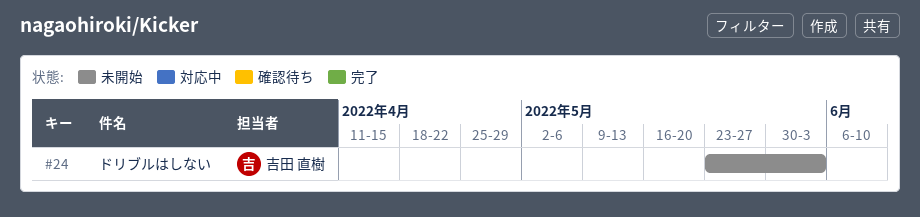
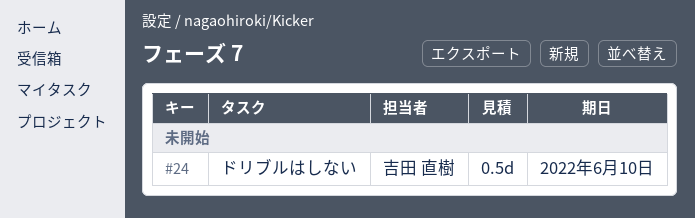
#24, due: Jun 3 -> Jun 10

